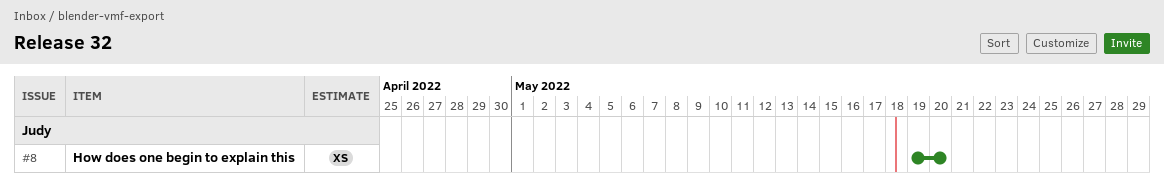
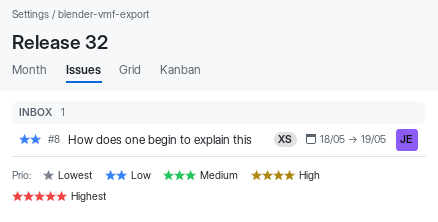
#8, start: May 19 -> May 18
#8, due: May 20 -> May 19

